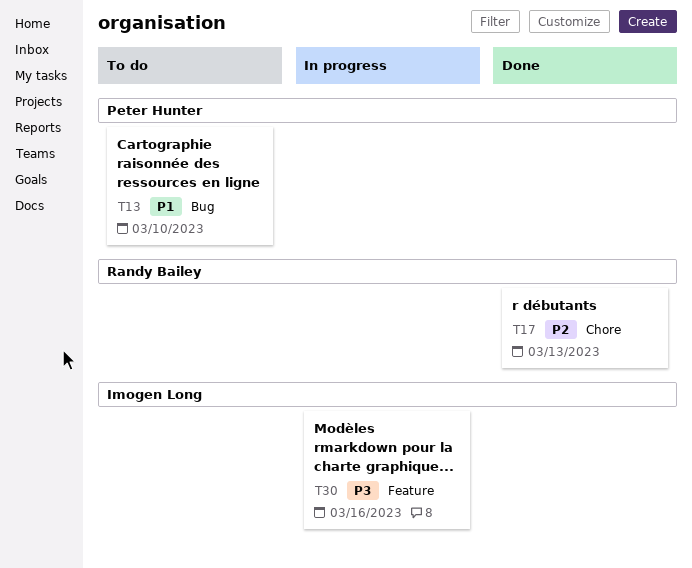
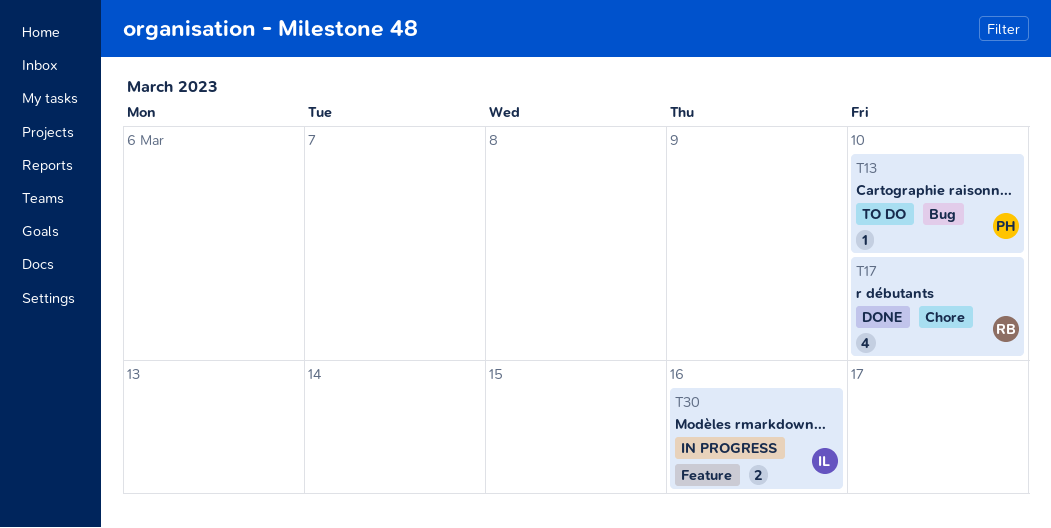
T17, due: Mar 13 -> Mar 10

